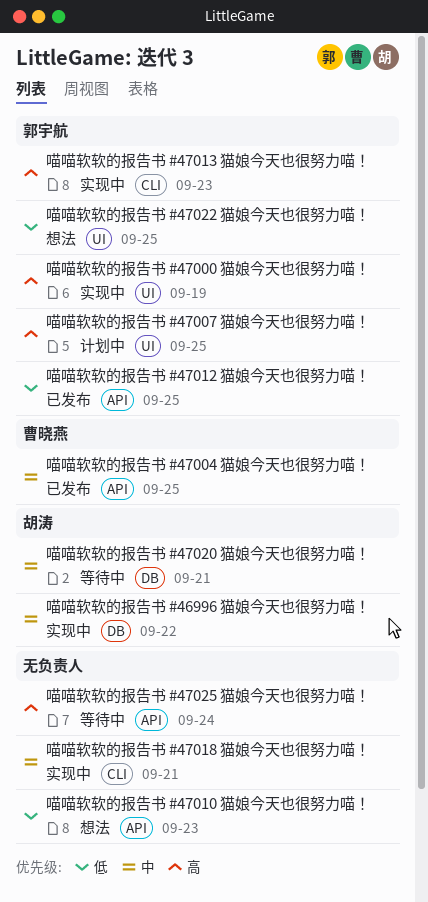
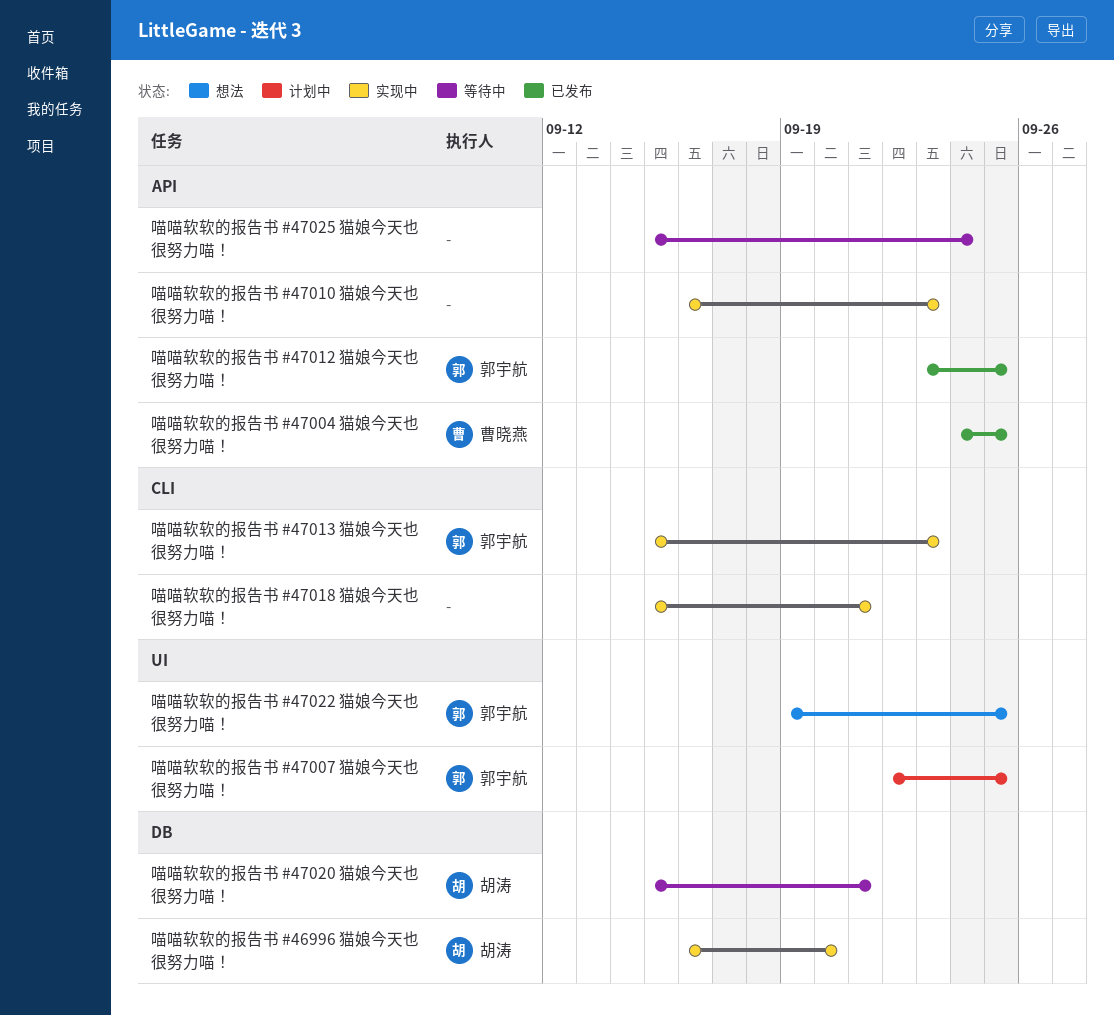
喵喵软软的报告书 #46996 猫娘今天也很努力喵！, due: Sep 22 -> Sep 20
喵喵软软的报告书 #47000 猫娘今天也很努力喵！: present -> none
喵喵软软的报告书 #47010 猫娘今天也很努力喵！, status: 想法 -> 实现中

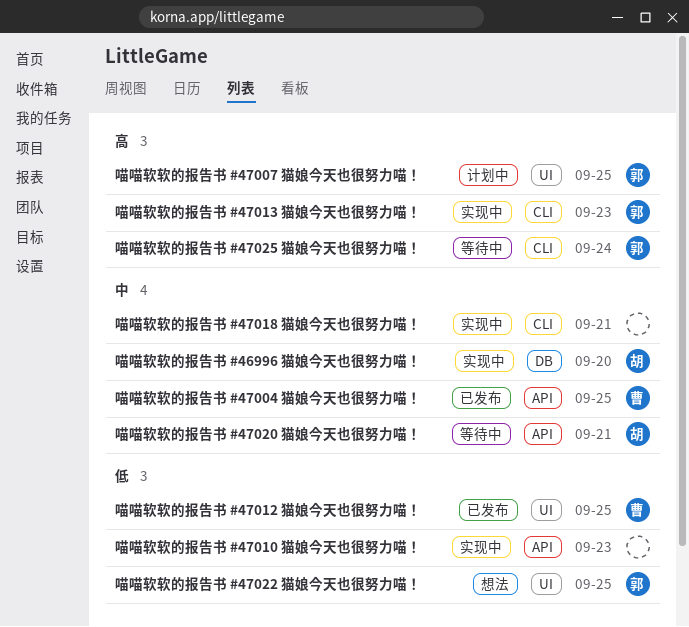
喵喵软软的报告书 #47012 猫娘今天也很努力喵！, owner: 郭宇航 -> 曹晓燕
喵喵软软的报告书 #47012 猫娘今天也很努力喵！, label: API -> UI
喵喵软软的报告书 #47020 猫娘今天也很努力喵！, label: DB -> API
喵喵软软的报告书 #47025 猫娘今天也很努力喵！, owner: none -> 郭宇航
喵喵软软的报告书 #47025 猫娘今天也很努力喵！, label: API -> CLI

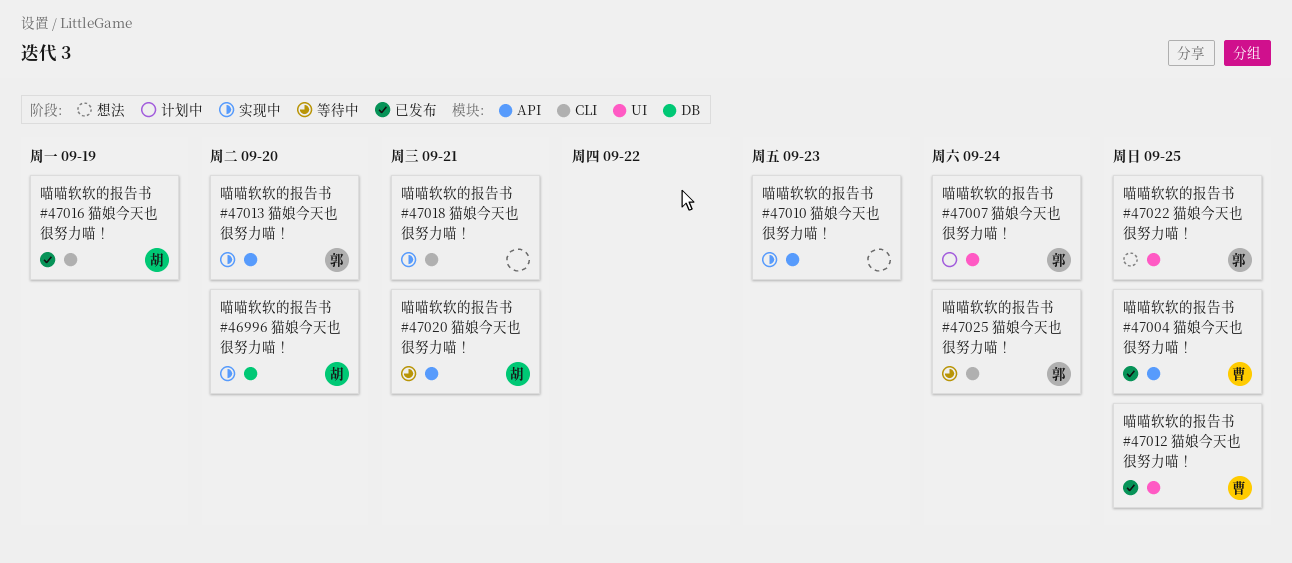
喵喵软软的报告书 #47007 猫娘今天也很努力喵！, due: Sep 25 -> Sep 24
喵喵软软的报告书 #47013 猫娘今天也很努力喵！, label: CLI -> API
喵喵软软的报告书 #47013 猫娘今天也很努力喵！, due: Sep 23 -> Sep 20
喵喵软软的报告书 #47016 猫娘今天也很努力喵！: none -> present

